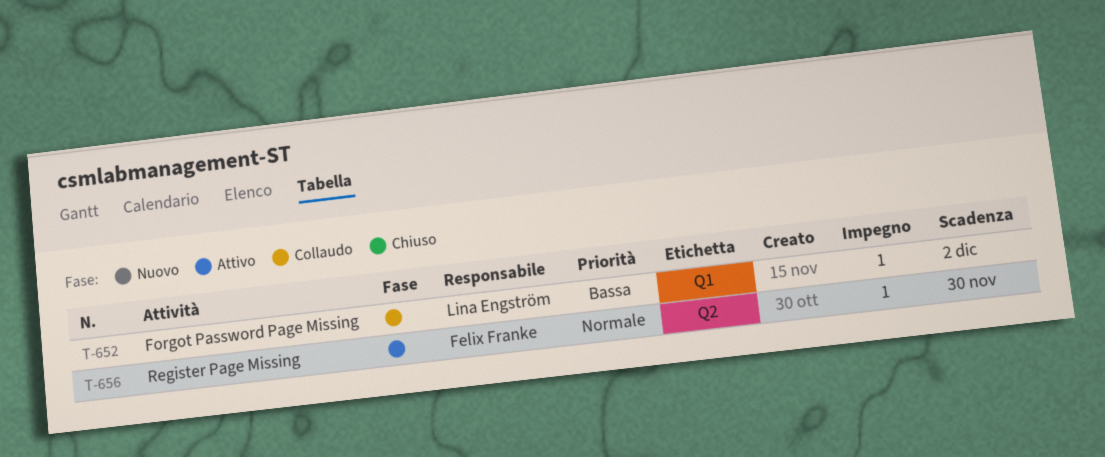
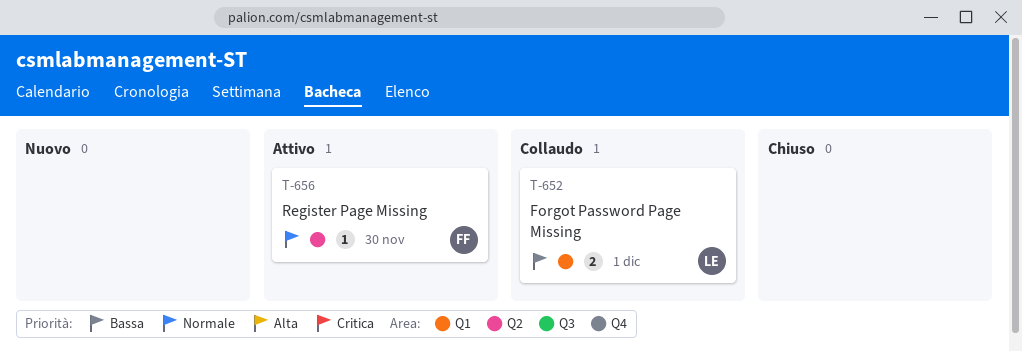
T-652, estimate: 1 -> 2
T-652, due: Dec 2 -> Dec 1

